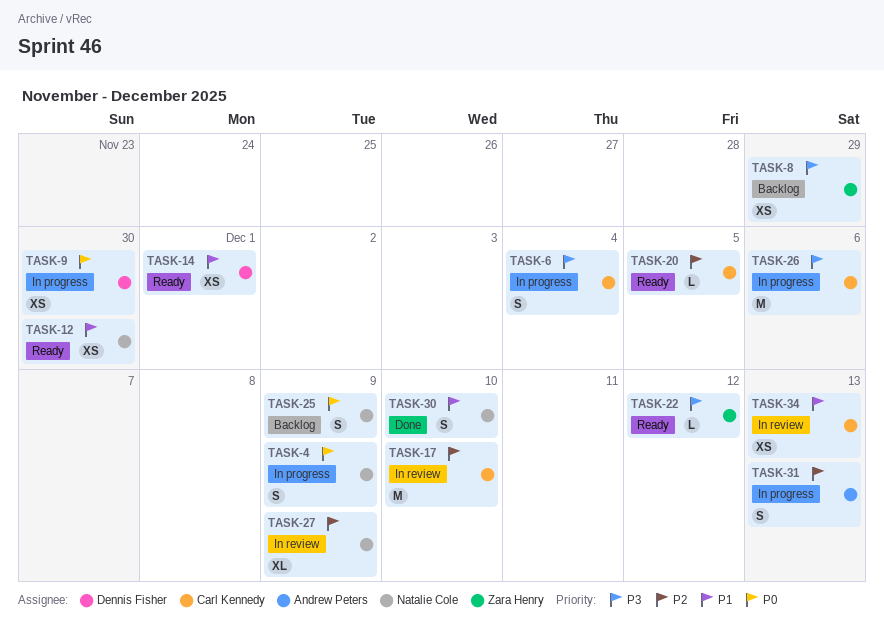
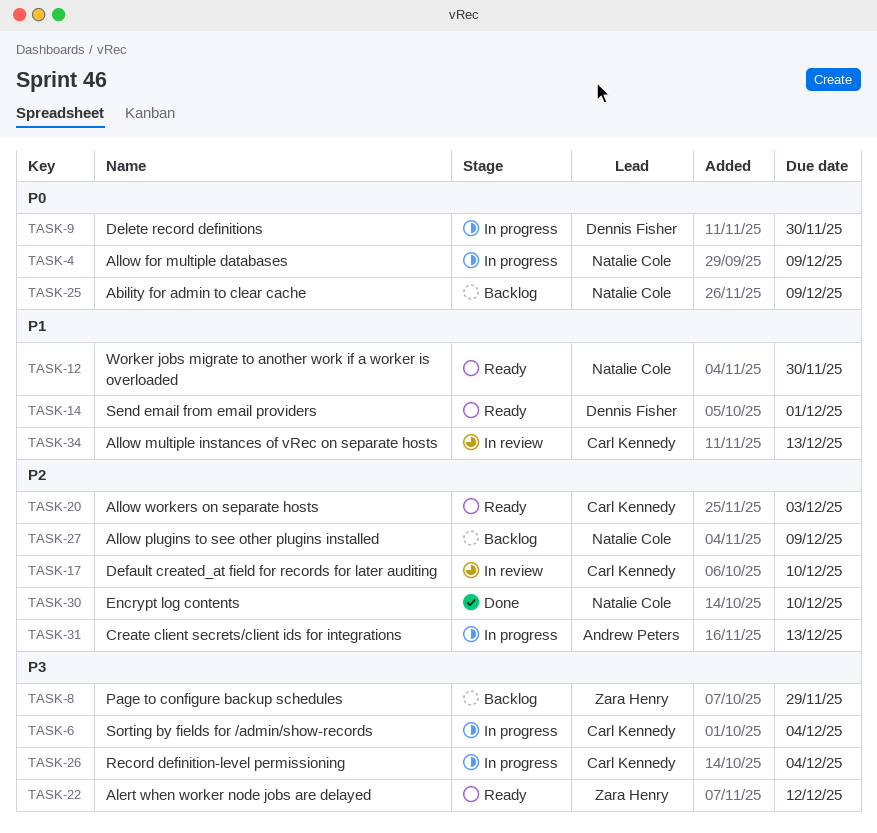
TASK-20, due: Dec 5 -> Dec 3
TASK-26, due: Dec 6 -> Dec 4
TASK-27, status: In review -> Backlog
TASK-30, priority: P1 -> P2

